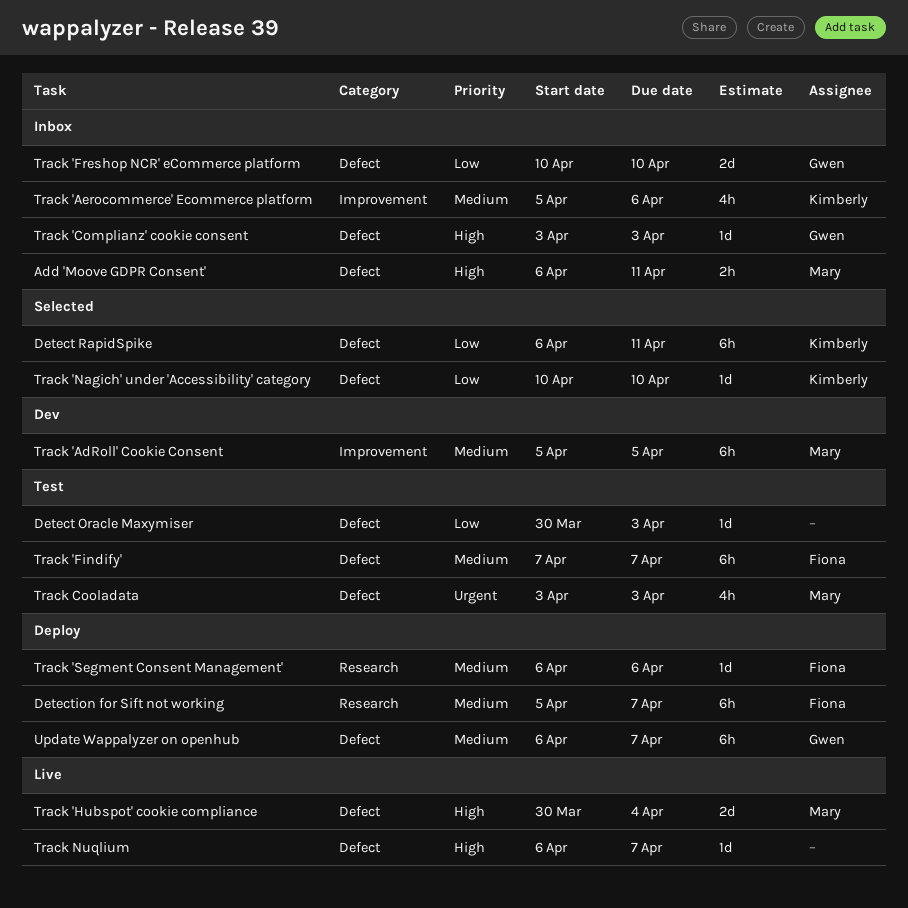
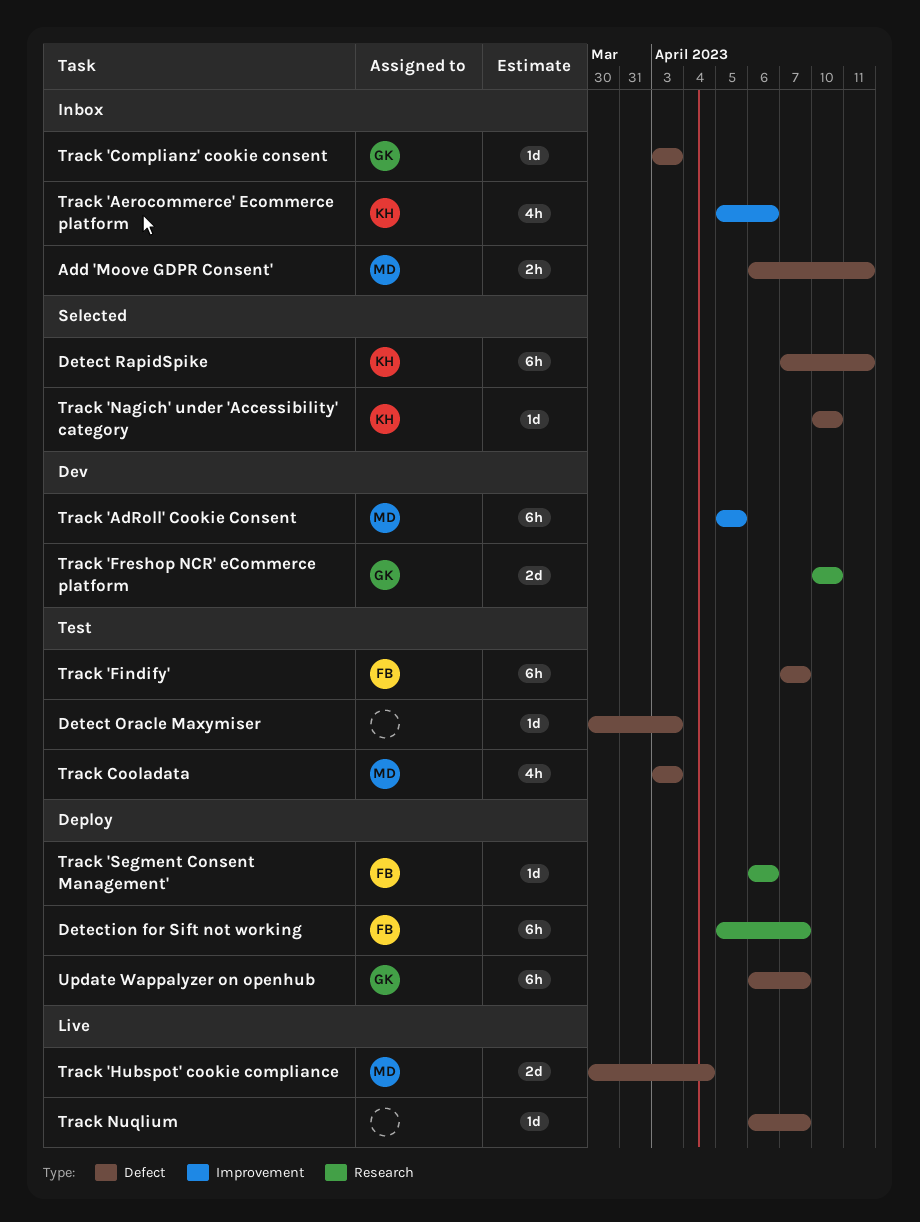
Detect RapidSpike, start: Apr 6 -> Apr 7
Track 'Freshop NCR' eCommerce platform, status: Inbox -> Dev
Track 'Freshop NCR' eCommerce platform, label: Defect -> Research

